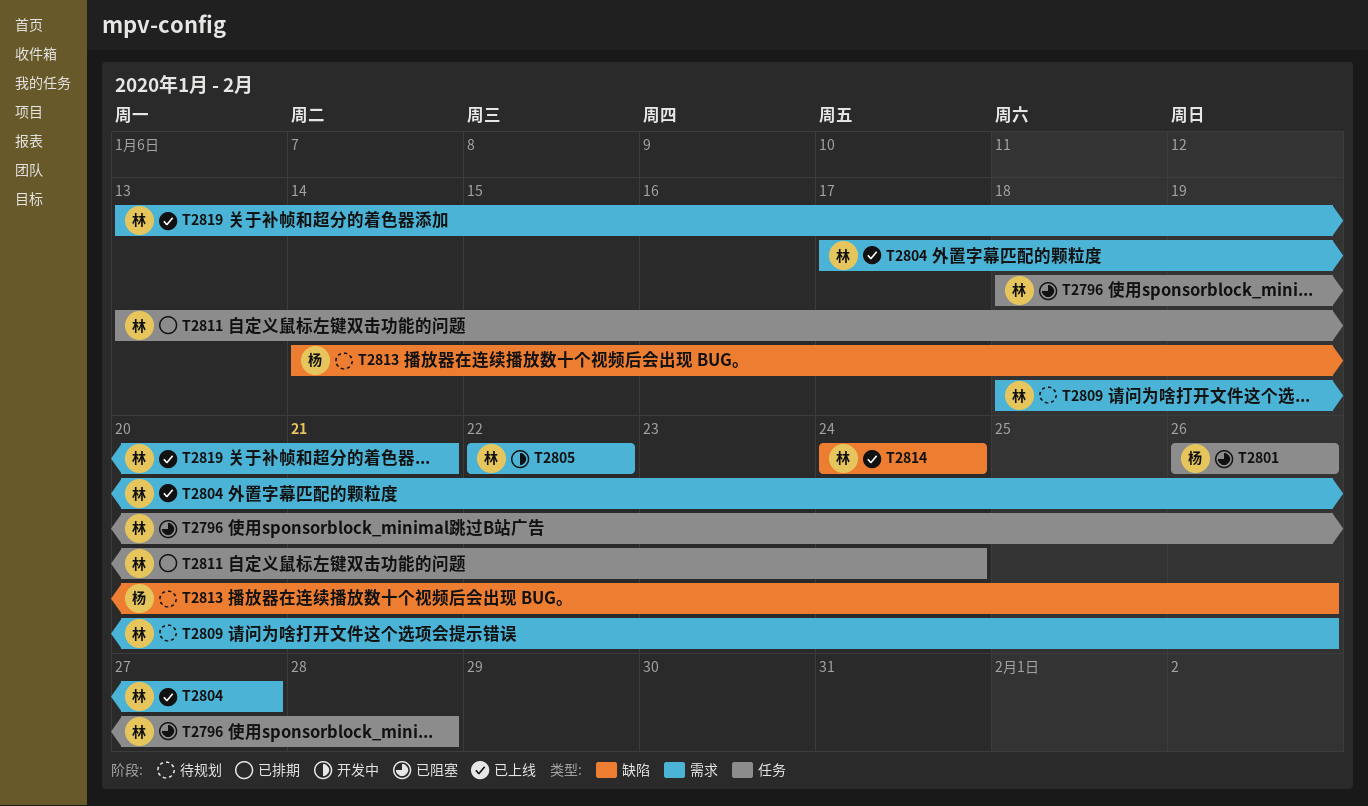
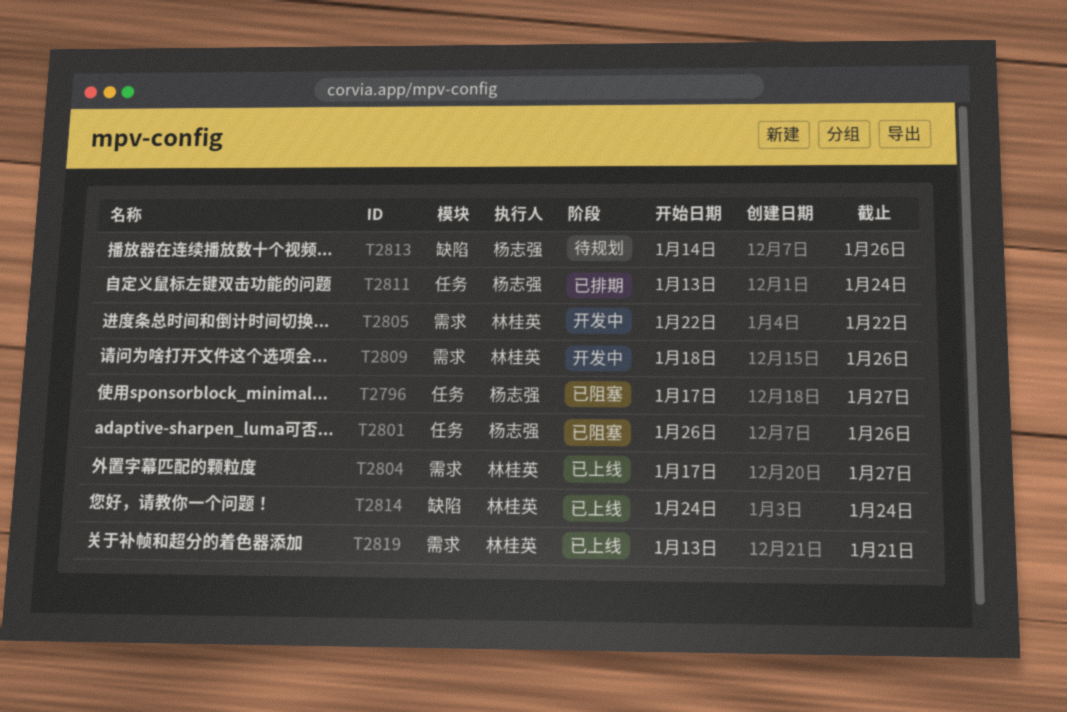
T2796, owner: 林桂英 -> 杨志强
T2796, start: Jan 18 -> Jan 17
T2796, due: Jan 28 -> Jan 27
T2809, status: 待规划 -> 开发中
T2811, owner: 林桂英 -> 杨志强

